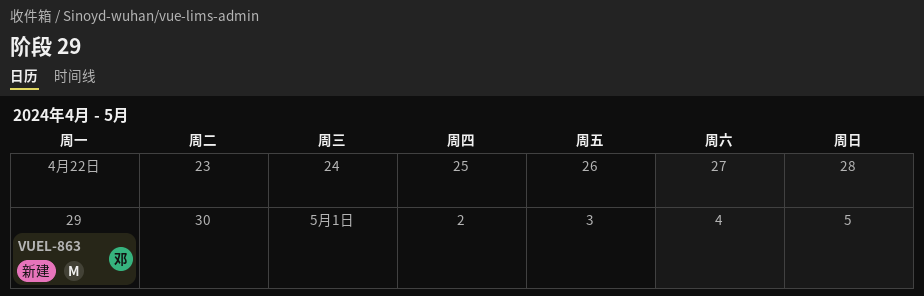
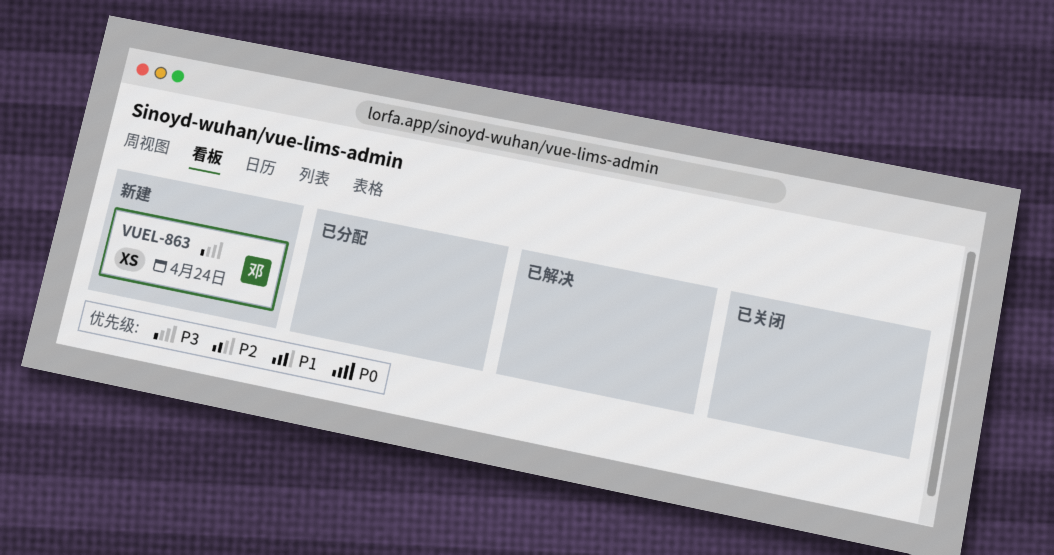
VUEL-863, estimate: M -> XS
VUEL-863, due: Apr 29 -> Apr 24

